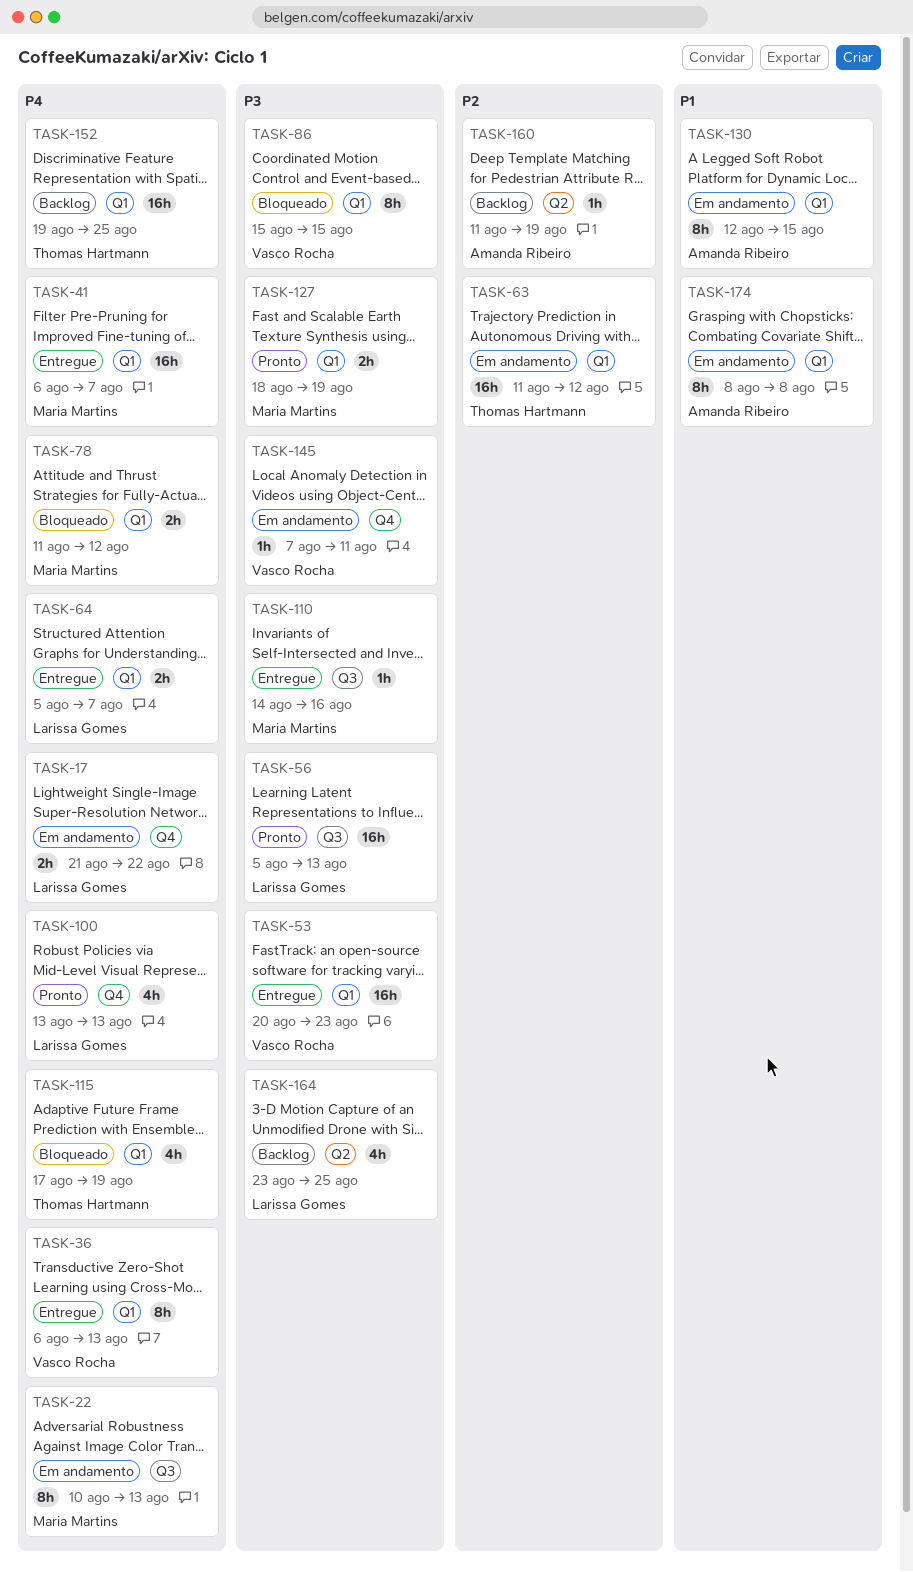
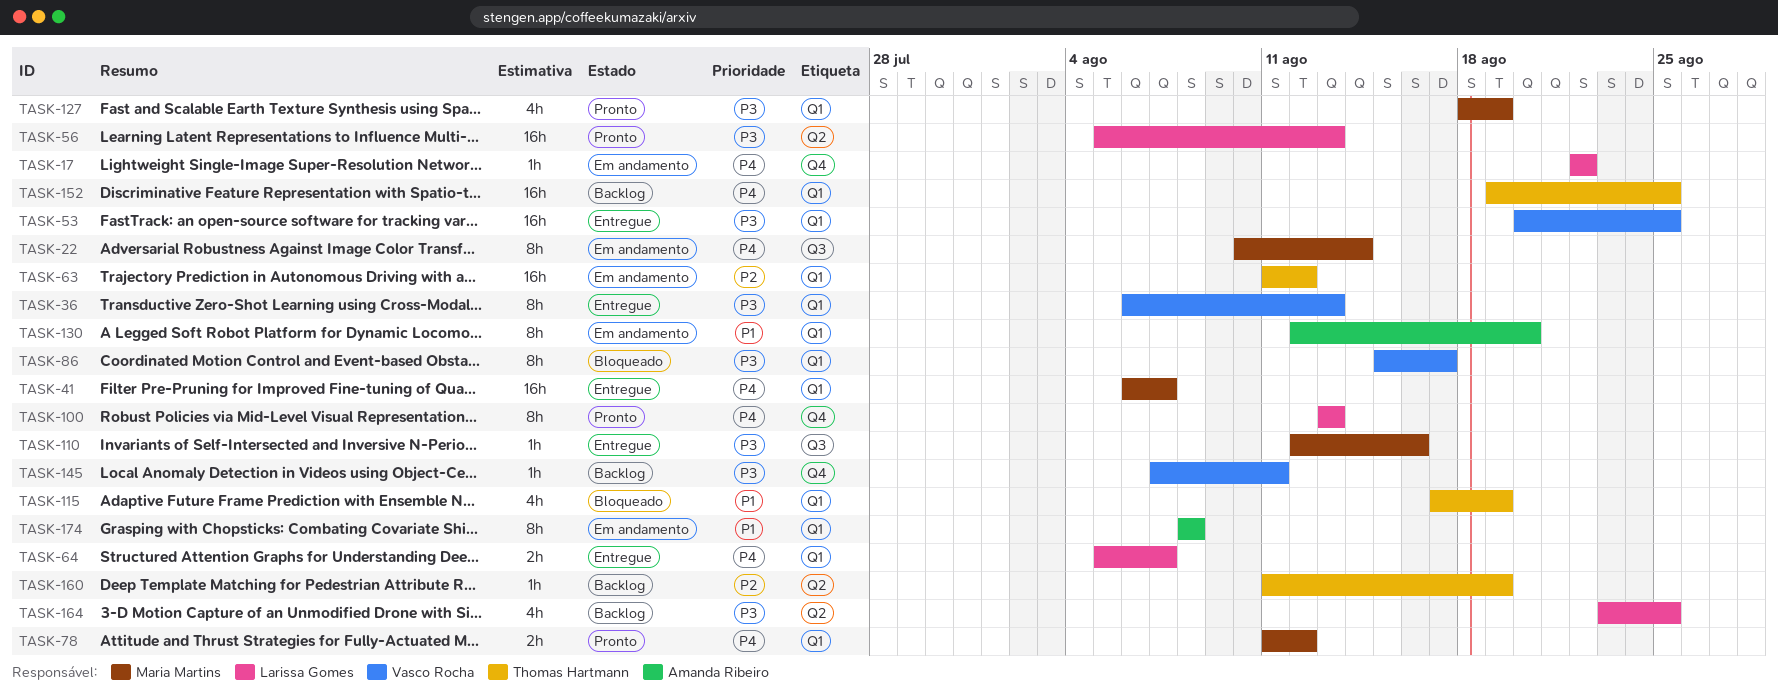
TASK-17, estimate: 2h -> 1h
TASK-17, start: Aug 21 -> Aug 22
TASK-22, due: Aug 13 -> Aug 14
TASK-36, priority: P4 -> P3
TASK-53, due: Aug 23 -> Aug 25
TASK-56, label: Q3 -> Q2
TASK-78, status: Bloqueado -> Pronto
TASK-86, due: Aug 15 -> Aug 17
TASK-100, estimate: 4h -> 8h
TASK-110, start: Aug 14 -> Aug 12
TASK-115, priority: P4 -> P1
TASK-127, estimate: 2h -> 4h
TASK-130, due: Aug 15 -> Aug 20
TASK-145, status: Em andamento -> Backlog
TASK-160, owner: Amanda Ribeiro -> Thomas Hartmann

